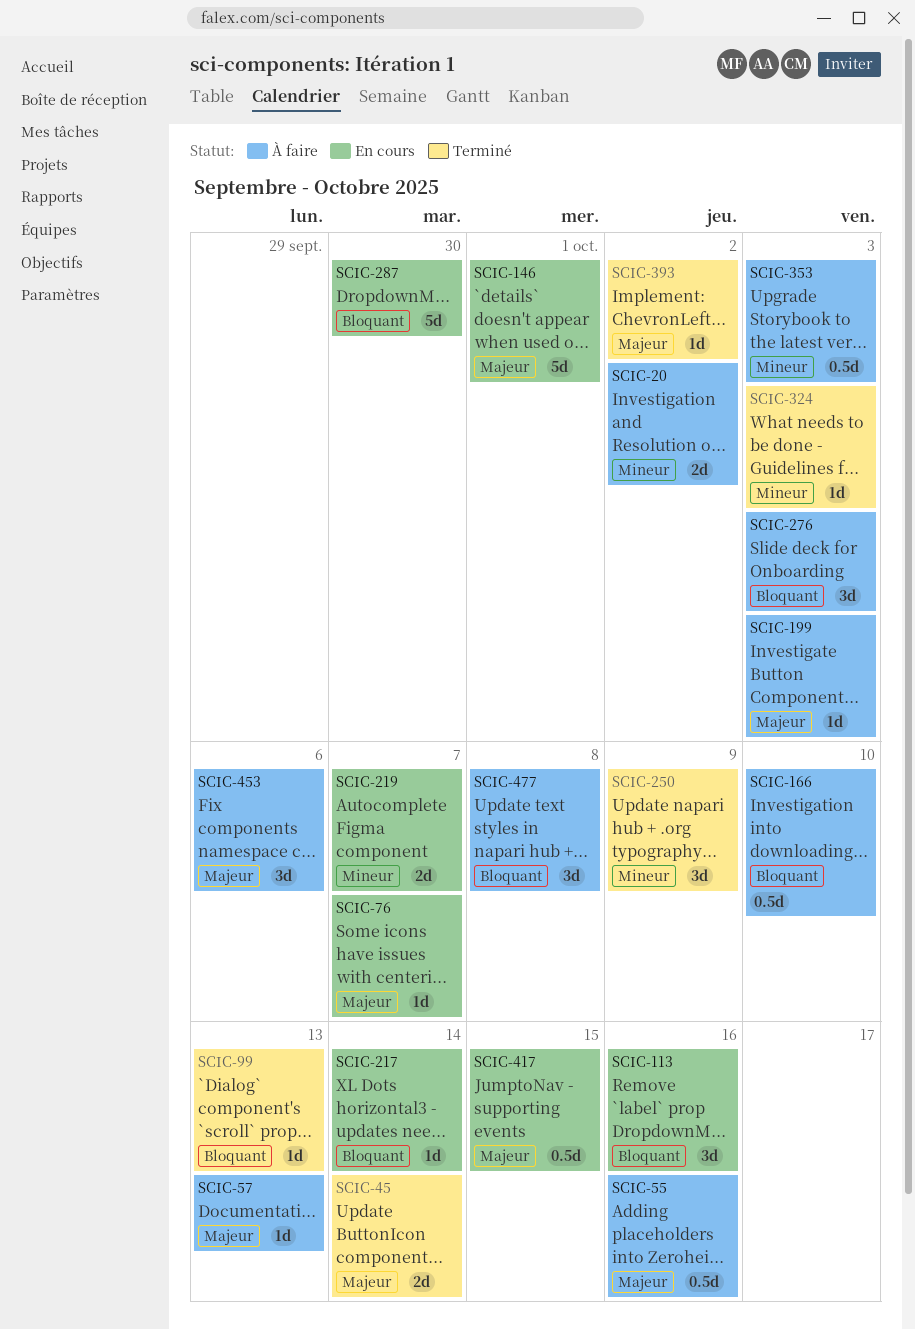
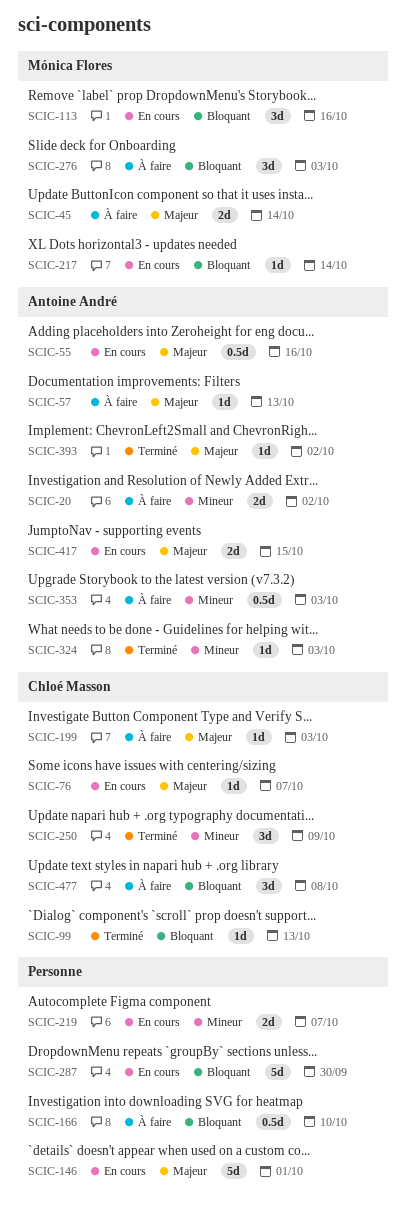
SCIC-45, status: Terminé -> À faire
SCIC-55, status: À faire -> En cours
SCIC-417, estimate: 0.5d -> 2d
SCIC-453: present -> none

